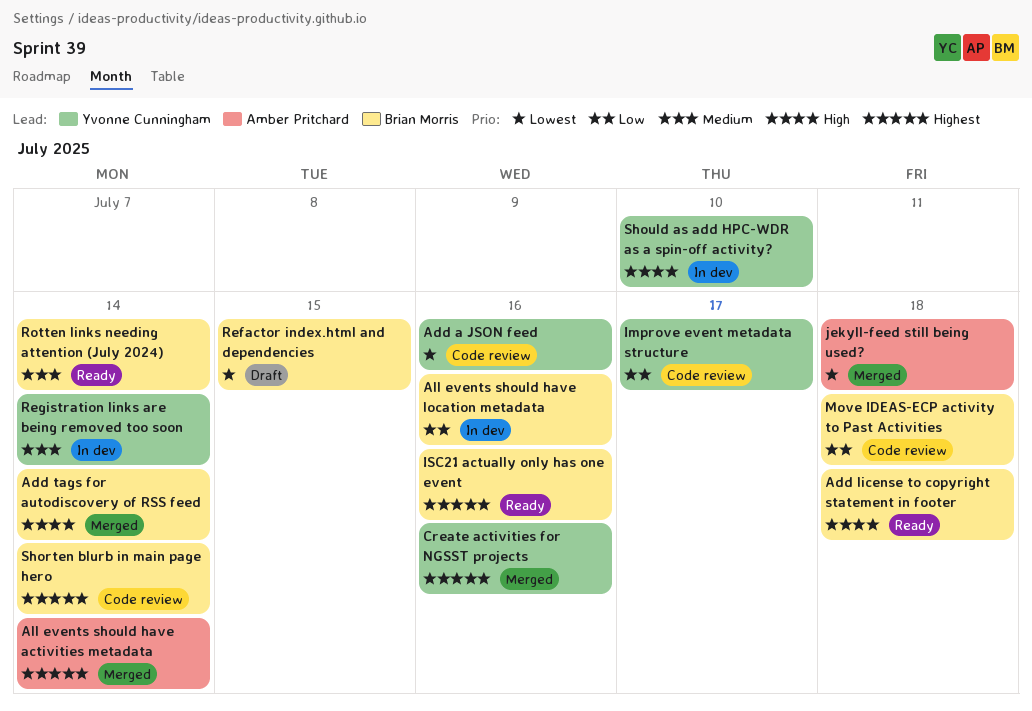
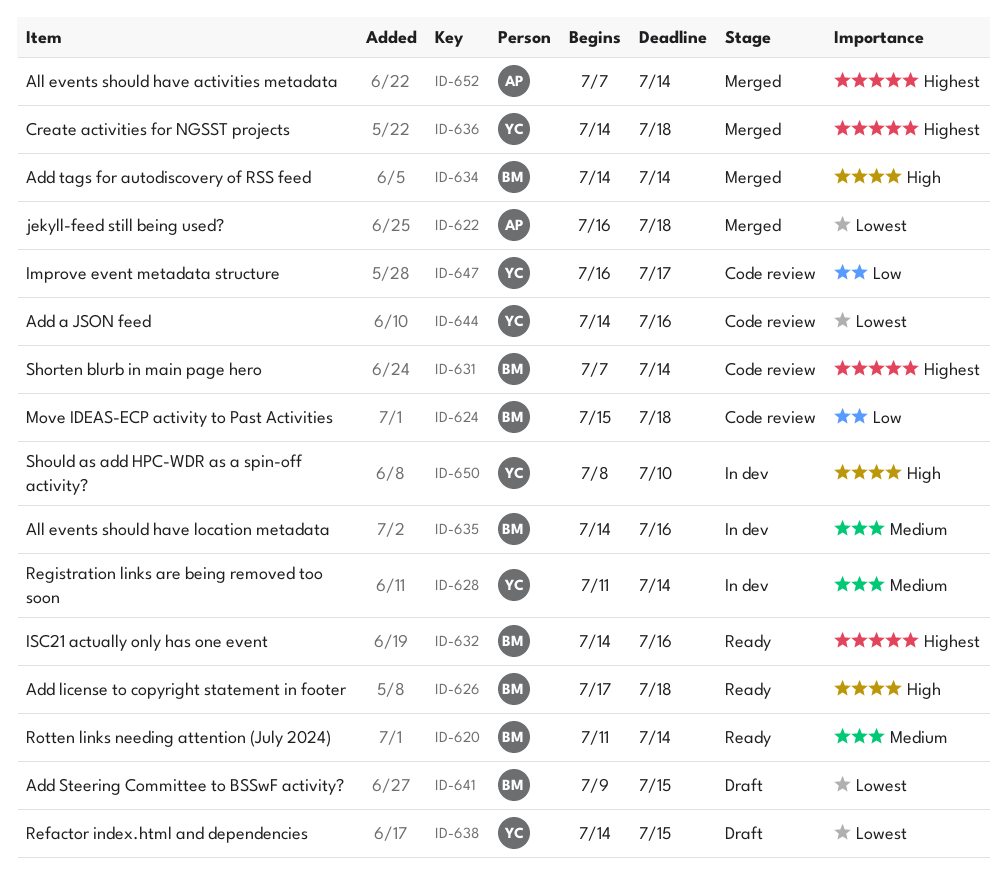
Add Steering Committee to BSSwF activity?: none -> present
All events should have location metadata, priority: Low -> Medium
Create activities for NGSST projects, due: Jul 16 -> Jul 18
Refactor index.html and dependencies, owner: Brian Morris -> Yvonne Cunningham

